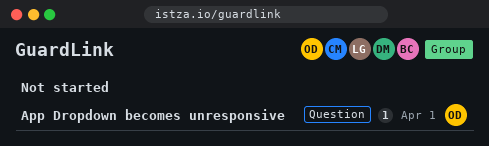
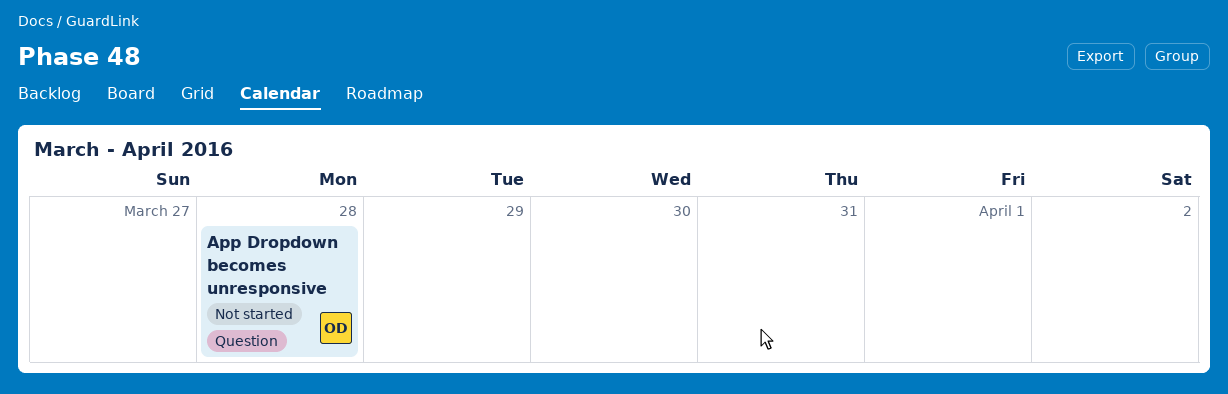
App Dropdown becomes unresponsive, day: Apr 1 -> Mar 28

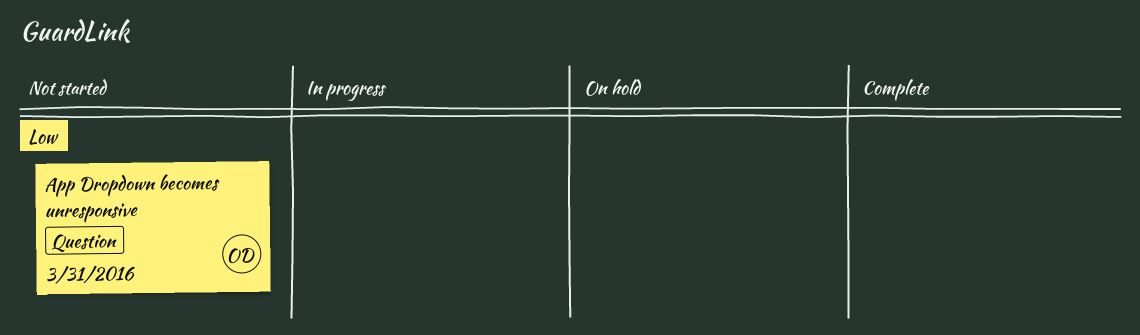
App Dropdown becomes unresponsive, day: Mar 28 -> Mar 31

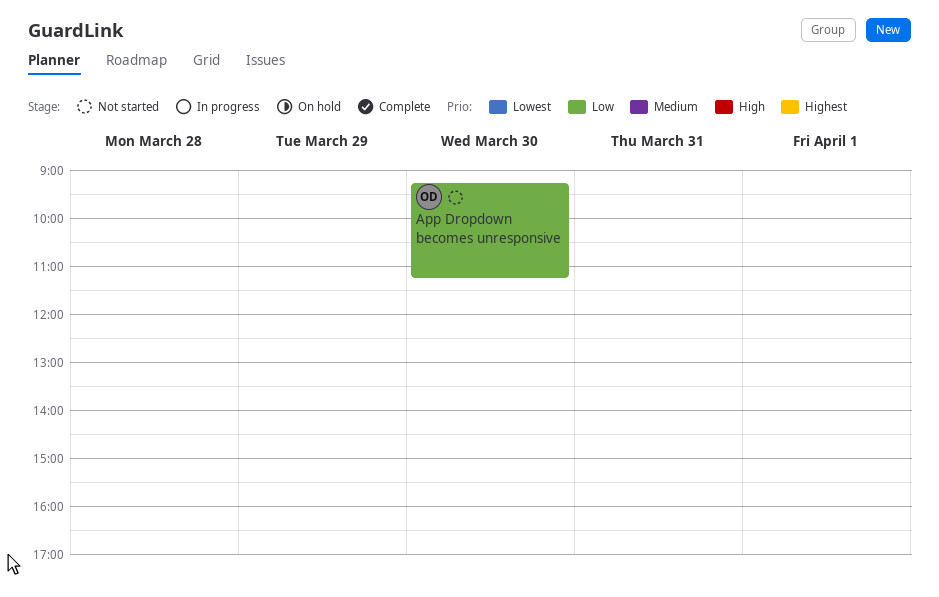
App Dropdown becomes unresponsive, day: Mar 31 -> Mar 30

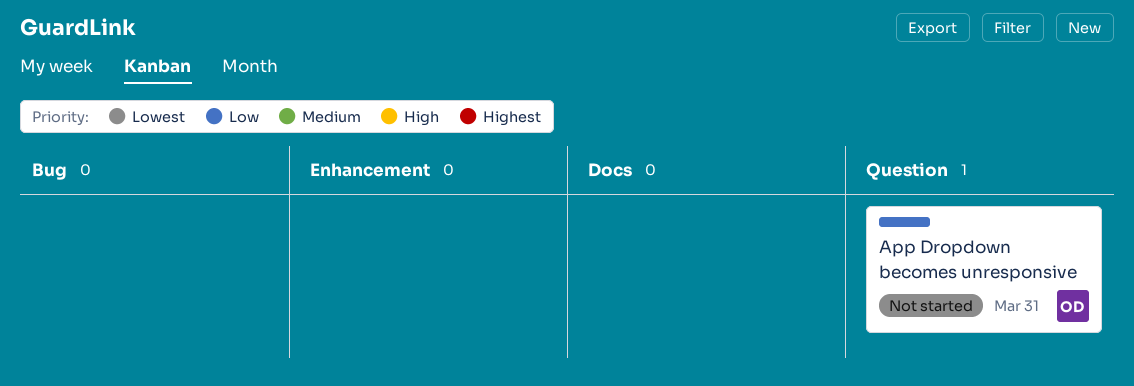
App Dropdown becomes unresponsive, day: Mar 30 -> Mar 31

